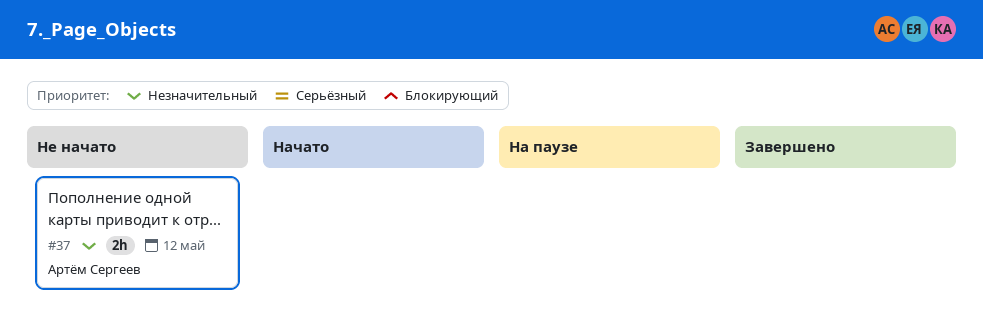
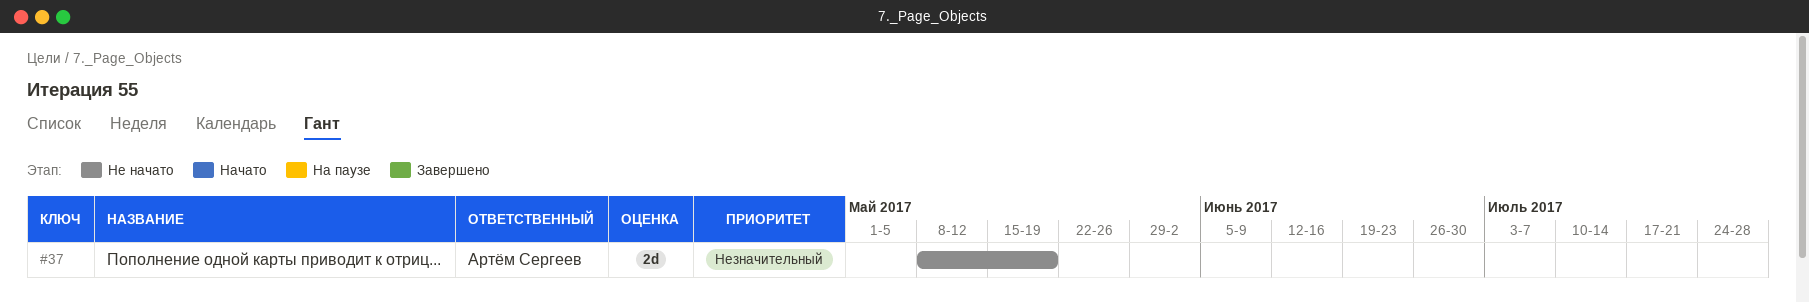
#37, estimate: 2h -> 2d
#37, due: May 12 -> May 19

